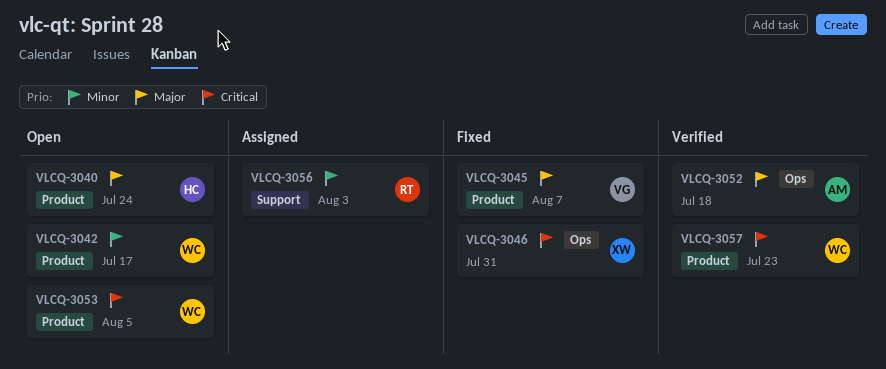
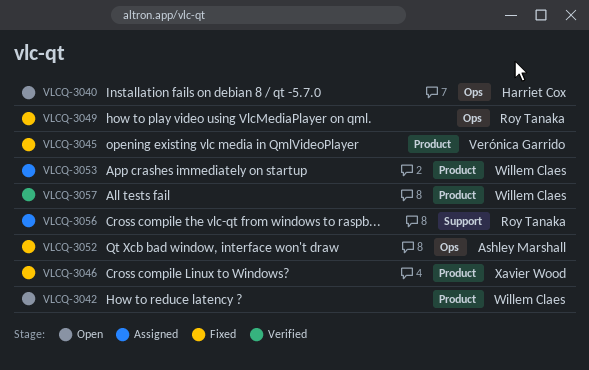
VLCQ-3040, label: Product -> Ops
VLCQ-3046, label: Ops -> Product
VLCQ-3049: none -> present
VLCQ-3052, status: Verified -> Fixed
VLCQ-3053, status: Open -> Assigned

